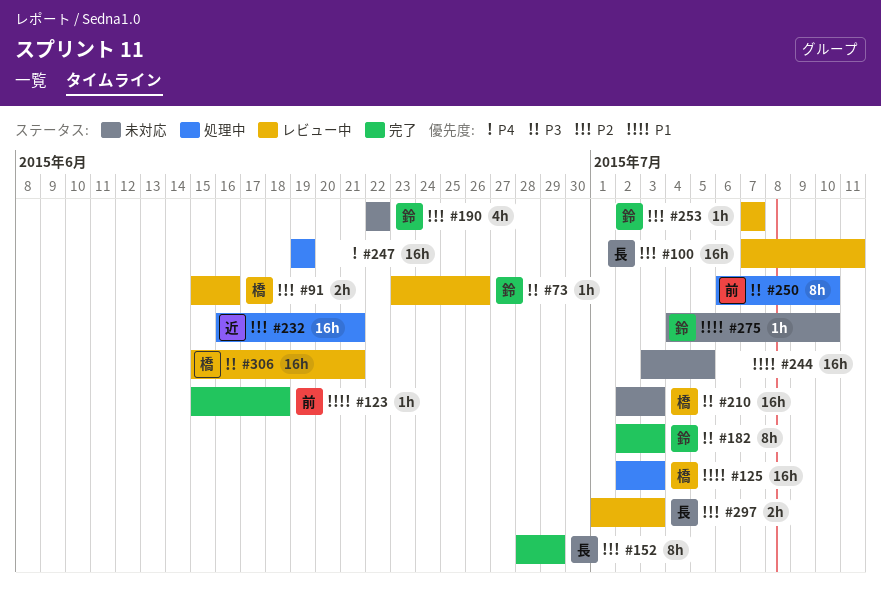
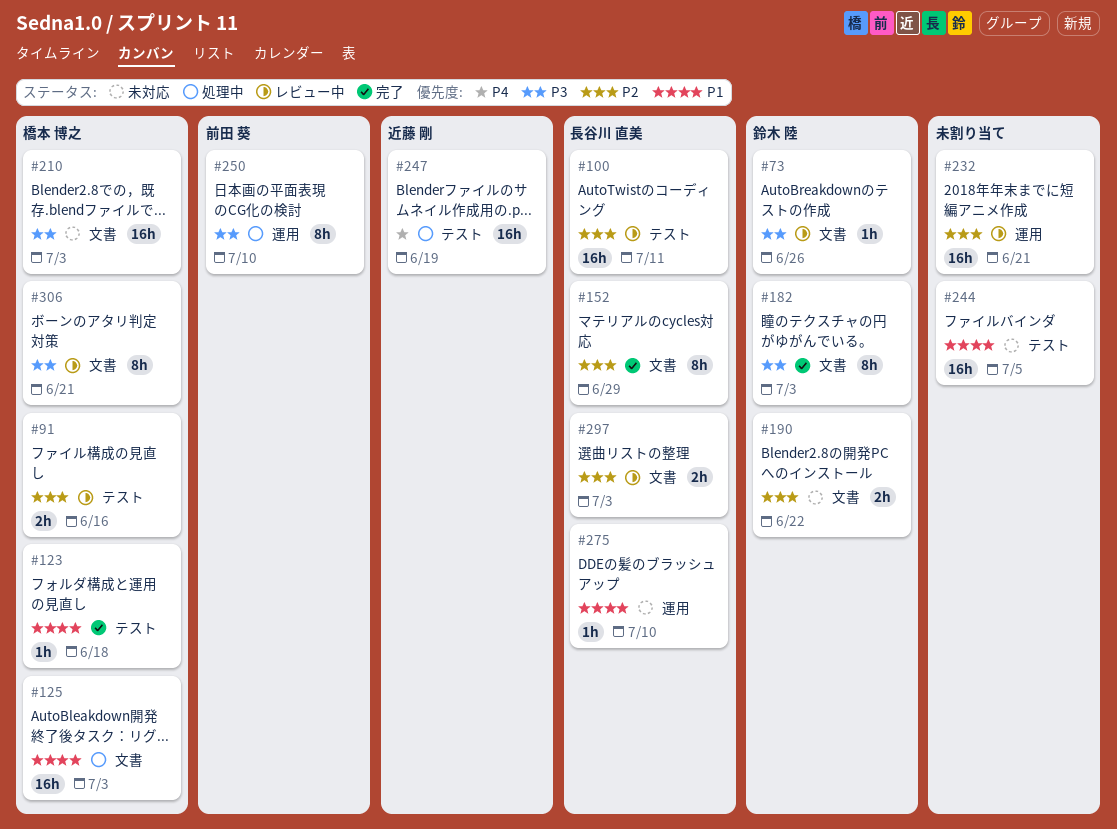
#123, owner: 前田 葵 -> 橋本 博之
#190, estimate: 4h -> 2h
#232, status: 処理中 -> レビュー中
#232, owner: 近藤 剛 -> none
#247, owner: none -> 近藤 剛
#253: present -> none
#275, owner: 鈴木 陸 -> 長谷川 直美
#306, estimate: 16h -> 8h

